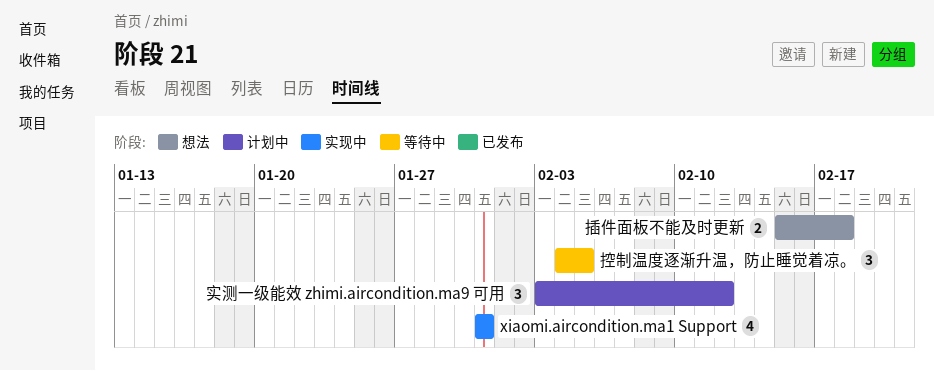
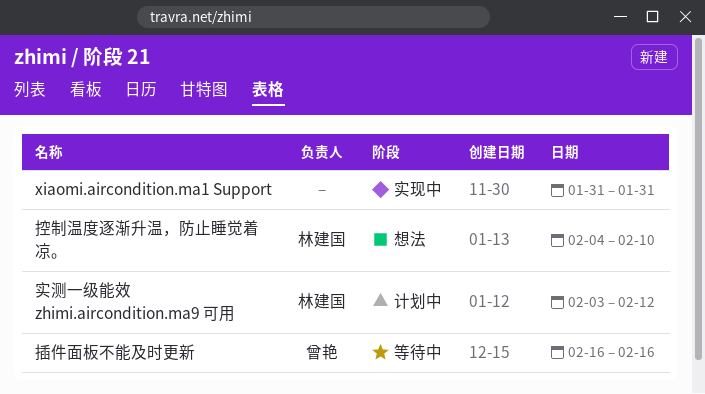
控制温度逐渐升温，防止睡觉着凉。, status: 等待中 -> 想法
控制温度逐渐升温，防止睡觉着凉。, due: Feb 5 -> Feb 10
插件面板不能及时更新, status: 想法 -> 等待中
插件面板不能及时更新, start: Feb 15 -> Feb 16
插件面板不能及时更新, due: Feb 18 -> Feb 16

